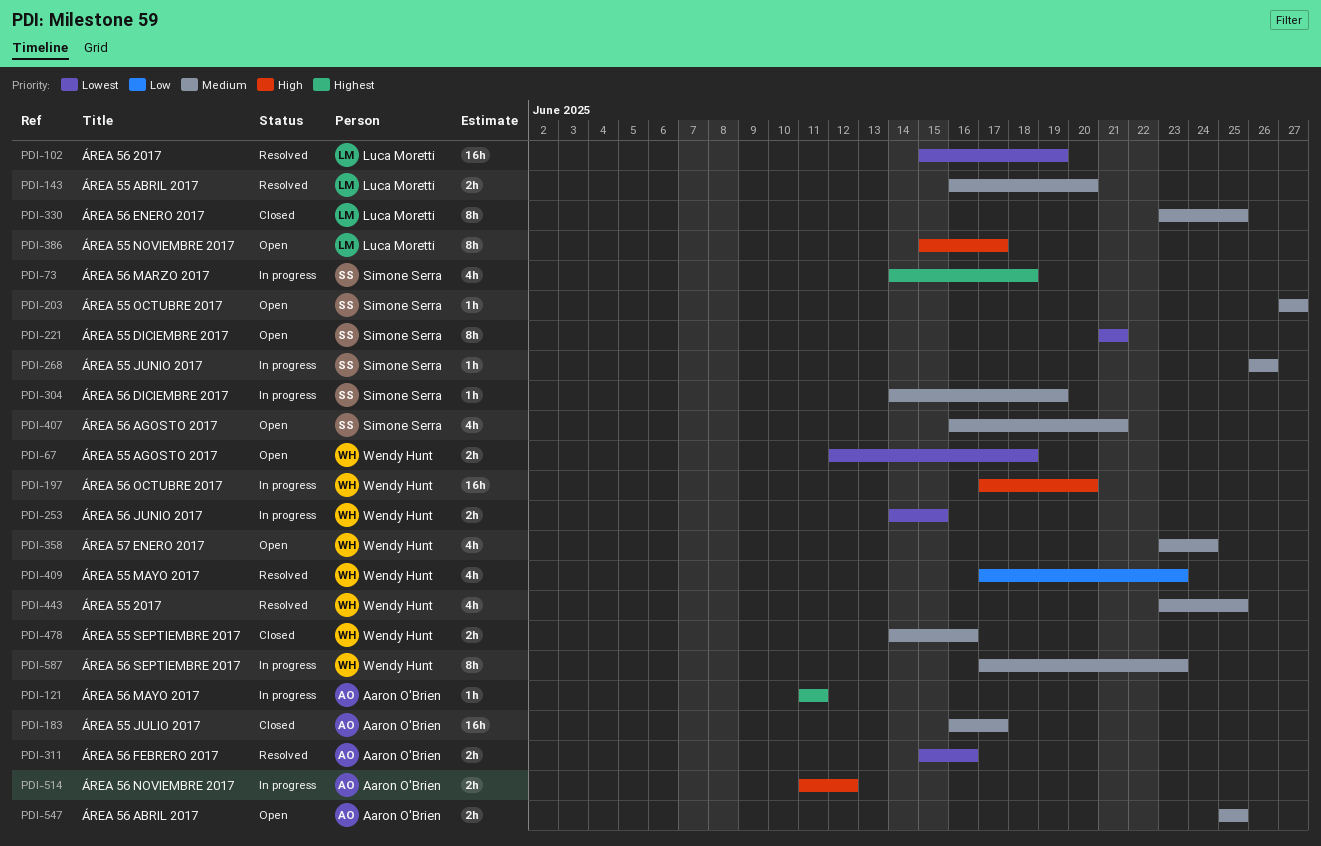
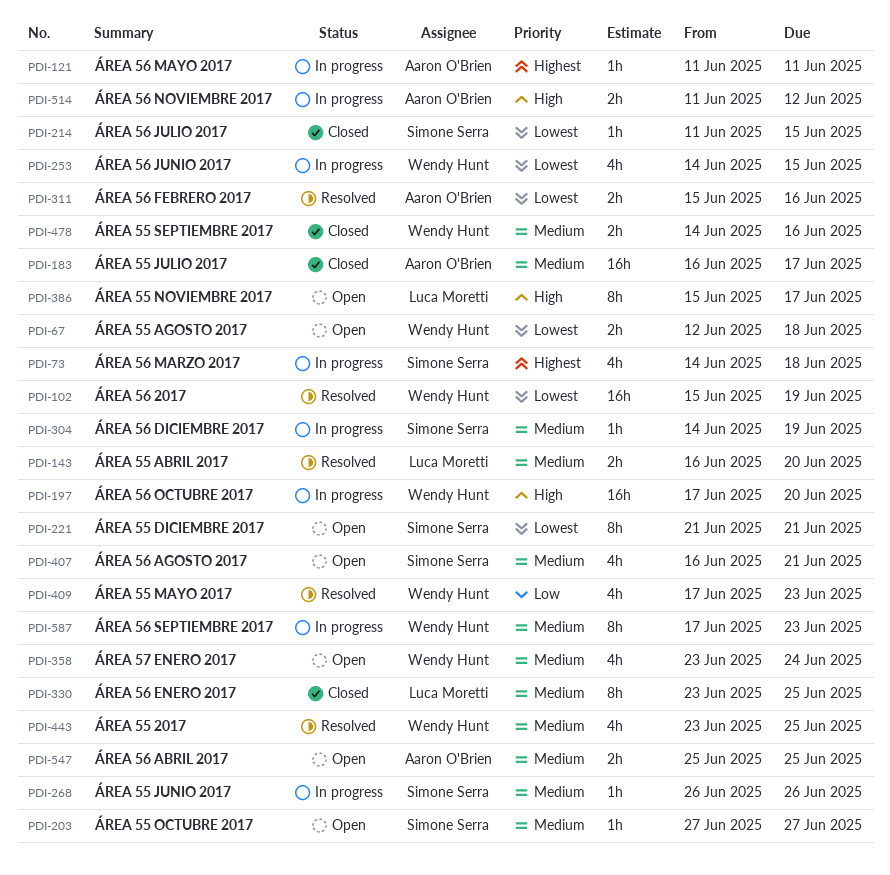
PDI-102, owner: Luca Moretti -> Wendy Hunt
PDI-214: none -> present
PDI-253, estimate: 2h -> 4h

